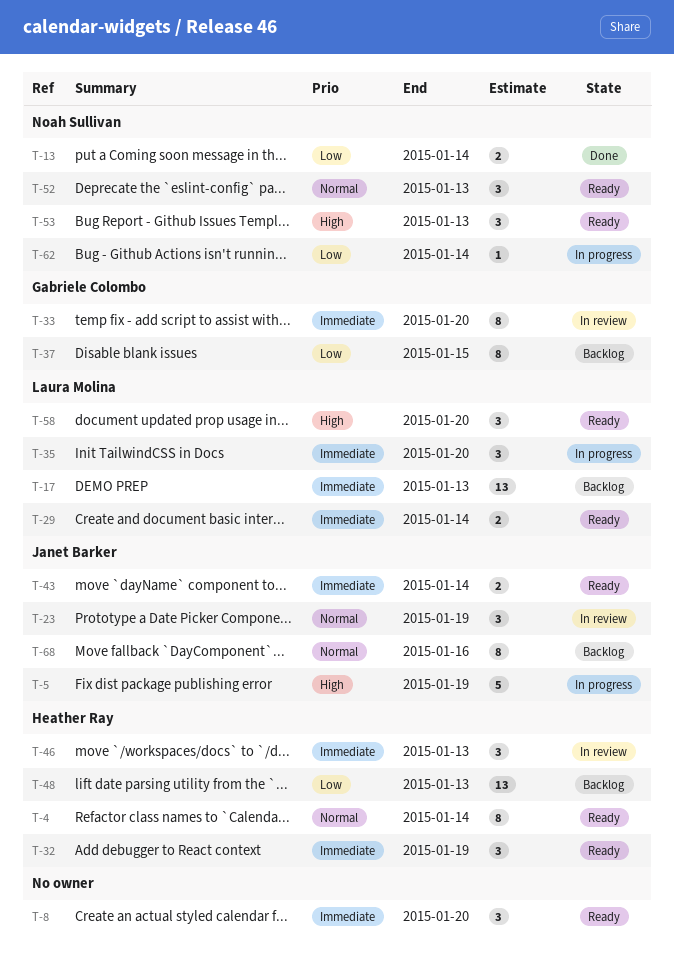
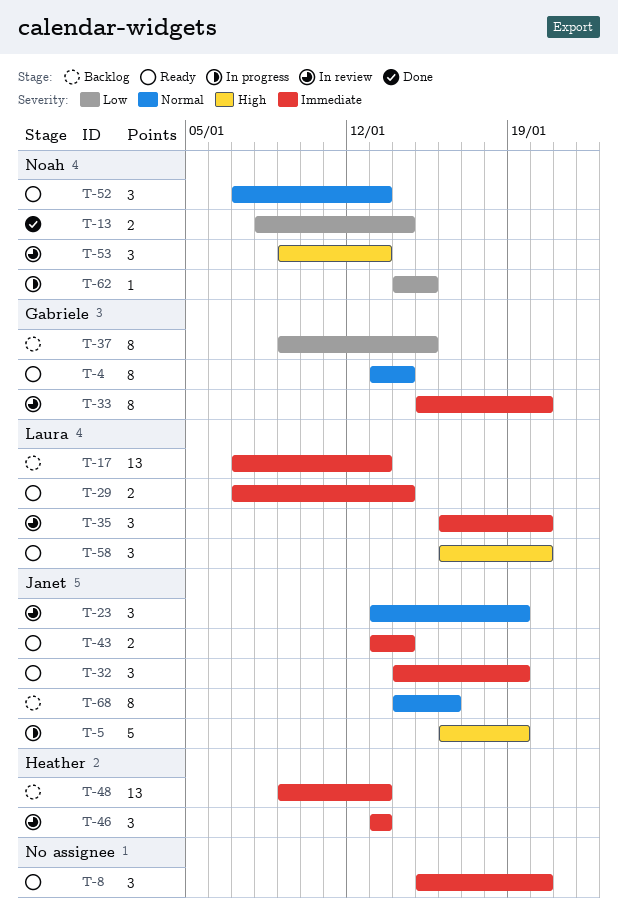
T-4, owner: Heather Ray -> Gabriele Colombo
T-32, owner: Heather Ray -> Janet Barker
T-35, status: In progress -> In review
T-48, priority: Low -> Immediate
T-53, status: Ready -> In review
T-62, due: Jan 14 -> Jan 15

